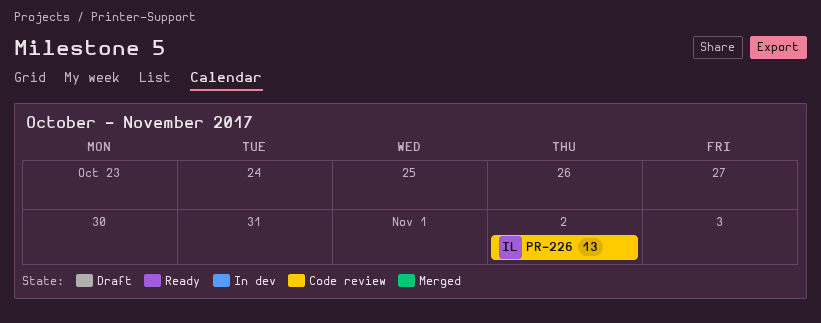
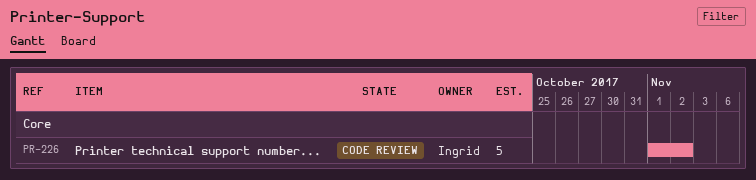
PR-226, estimate: 13 -> 5
PR-226, start: Nov 2 -> Nov 1

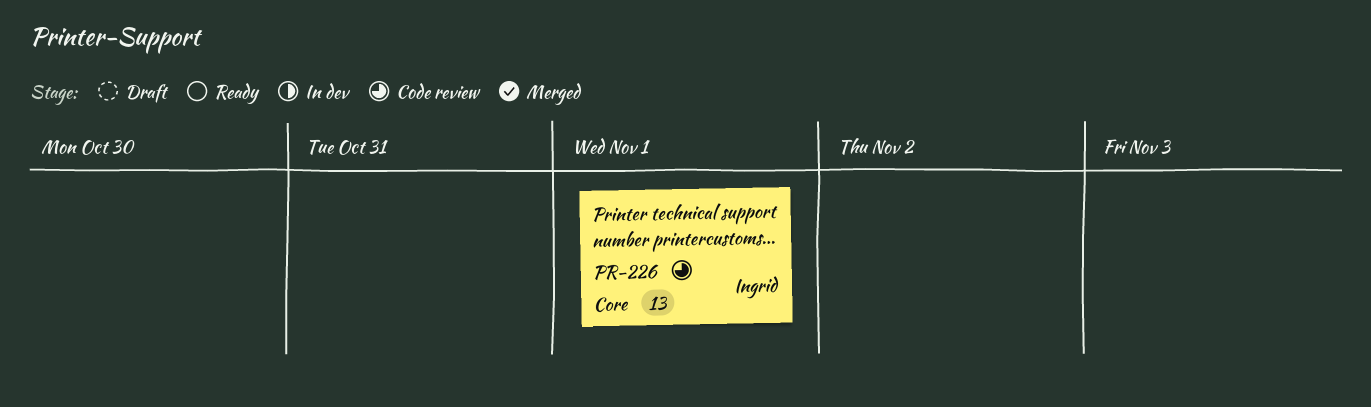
PR-226, estimate: 5 -> 13
PR-226, due: Nov 2 -> Nov 1

